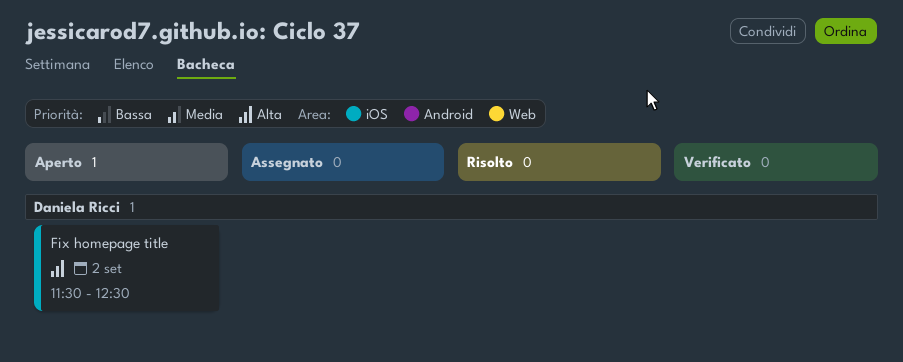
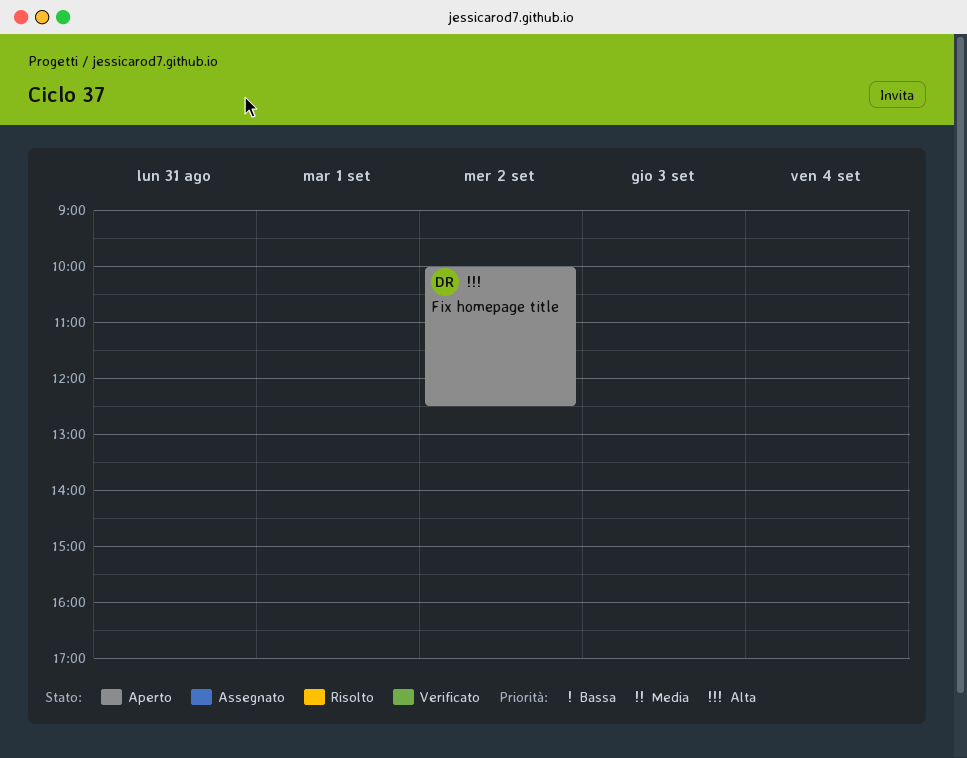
Fix homepage title, begins: 11:30 -> 10:00

